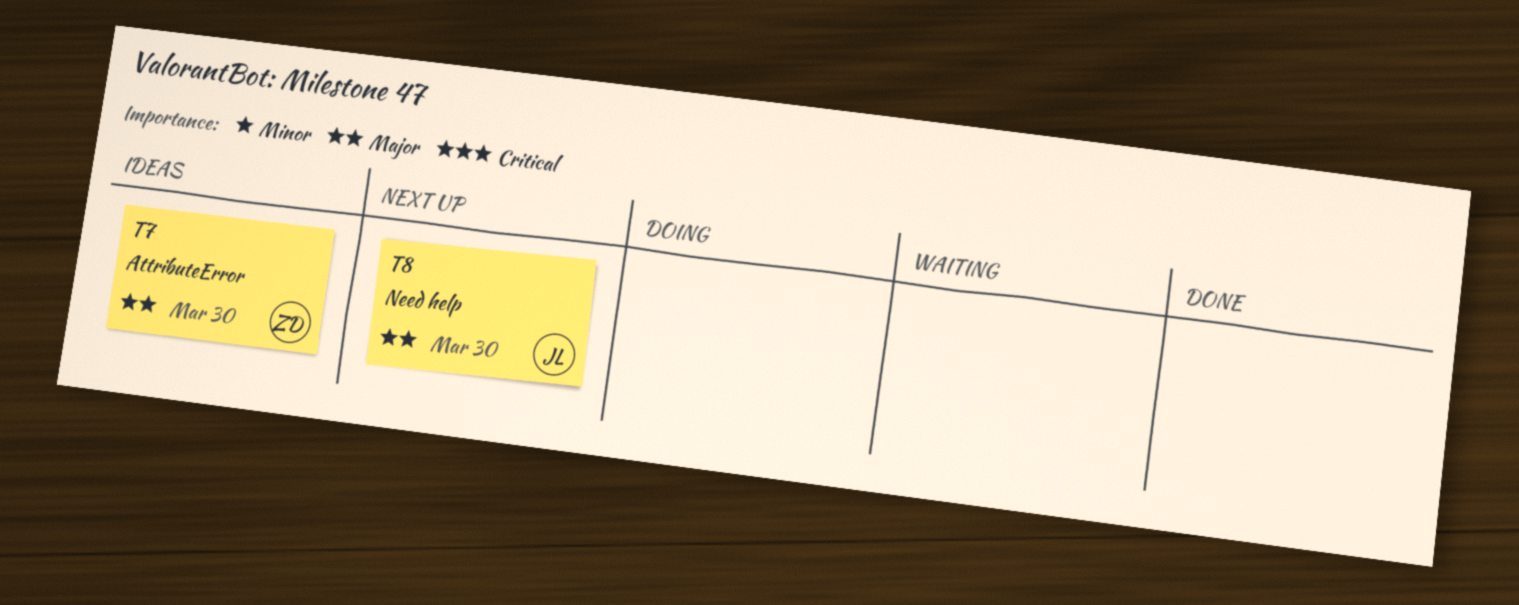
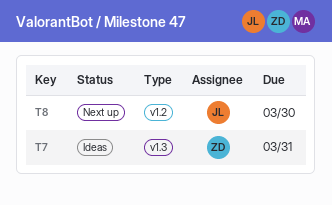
T7, due: Mar 30 -> Mar 31

